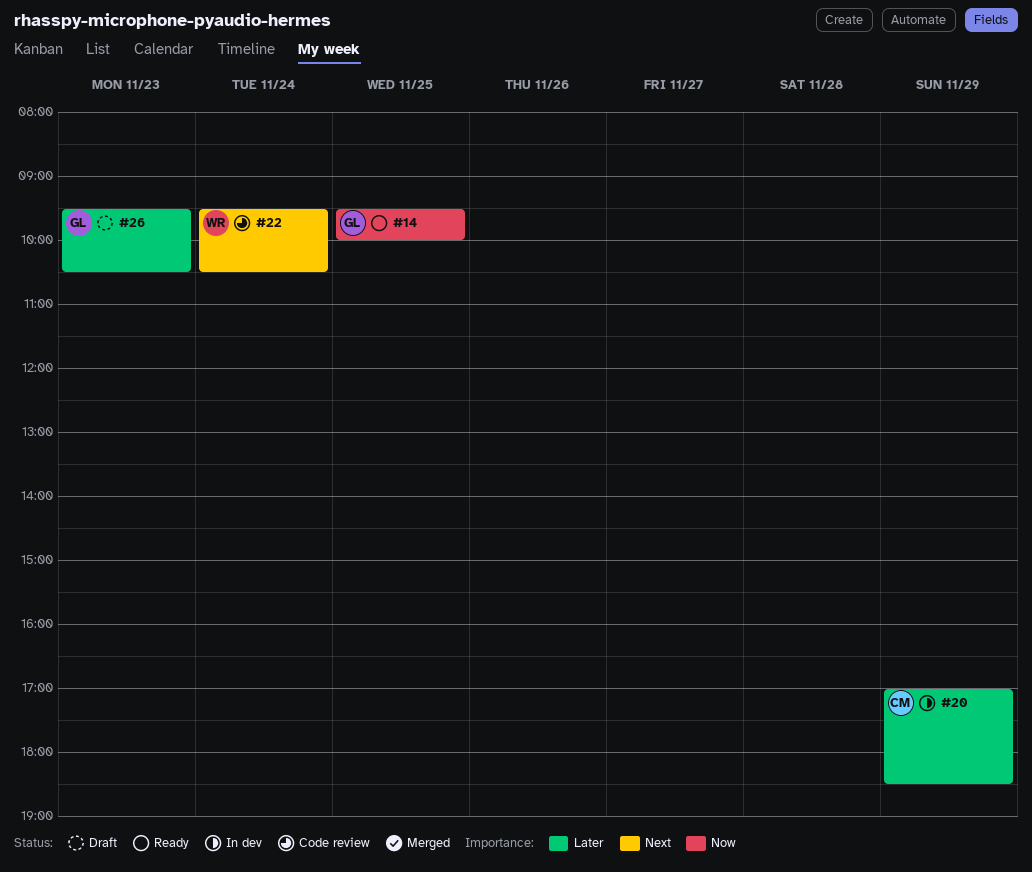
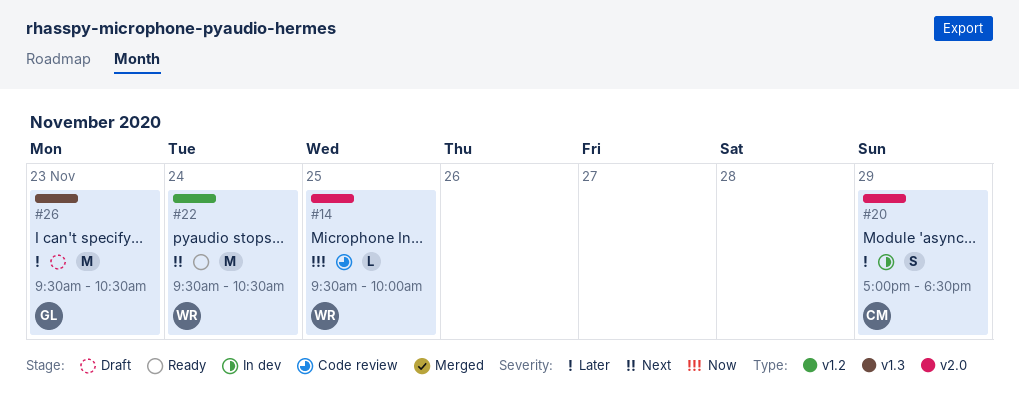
#14, status: Ready -> Code review
#14, owner: GL -> WR
#22, status: Code review -> Ready

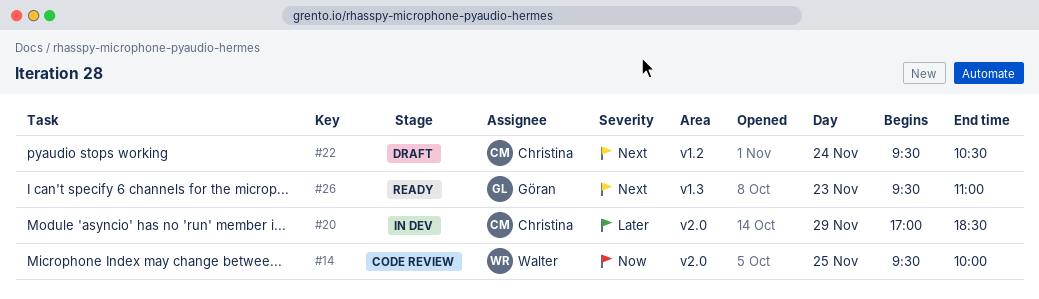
#22, status: Ready -> Draft
#22, owner: Walter -> Christina
#26, status: Draft -> Ready
#26, priority: Later -> Next
#26, ends: 10:30 -> 11:00

